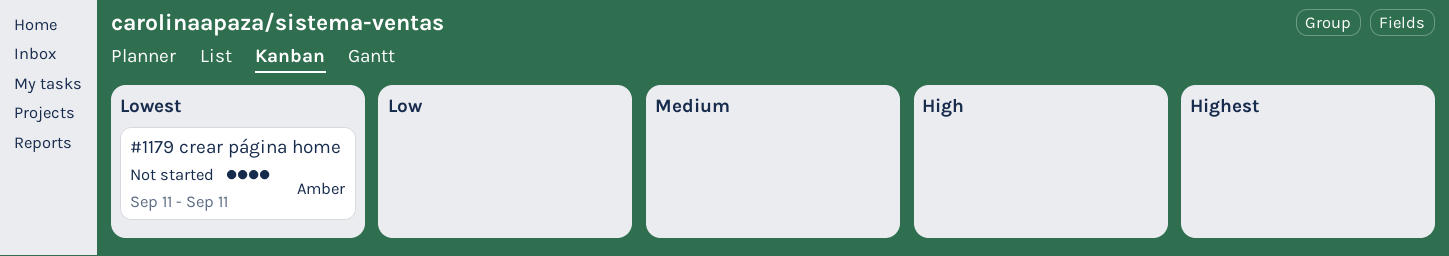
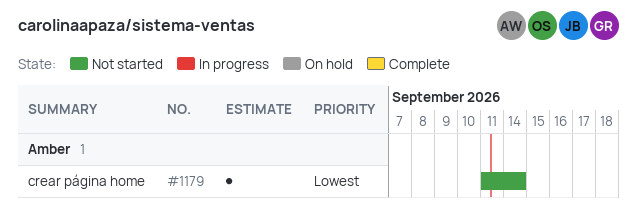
#1179, estimate: 4 -> 1
#1179, due: Sep 11 -> Sep 14

